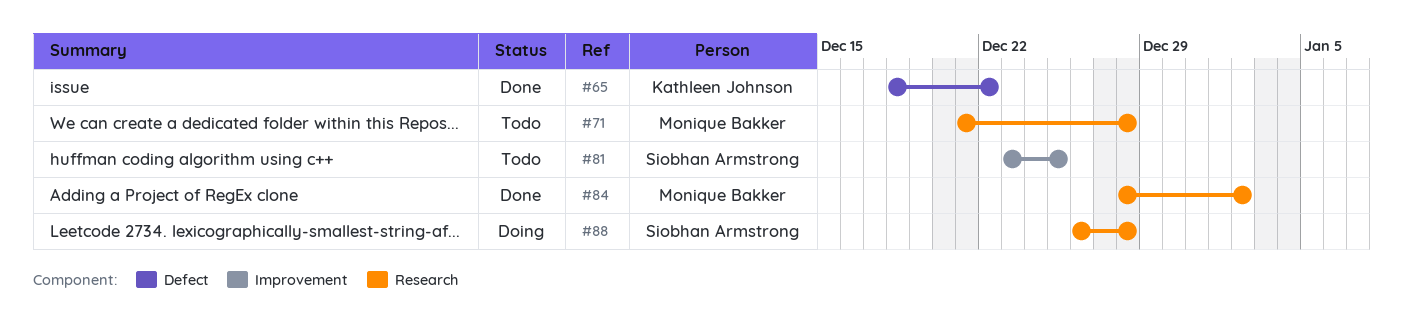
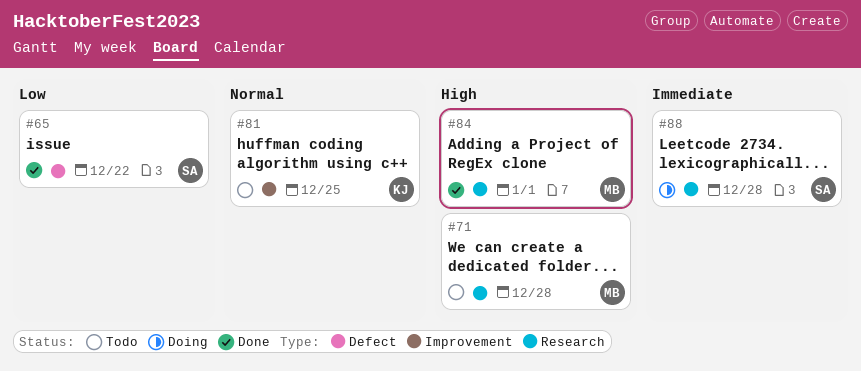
#65, owner: Kathleen Johnson -> Siobhan Armstrong
#81, owner: Siobhan Armstrong -> Kathleen Johnson
#84, due: Jan 2 -> Jan 1

